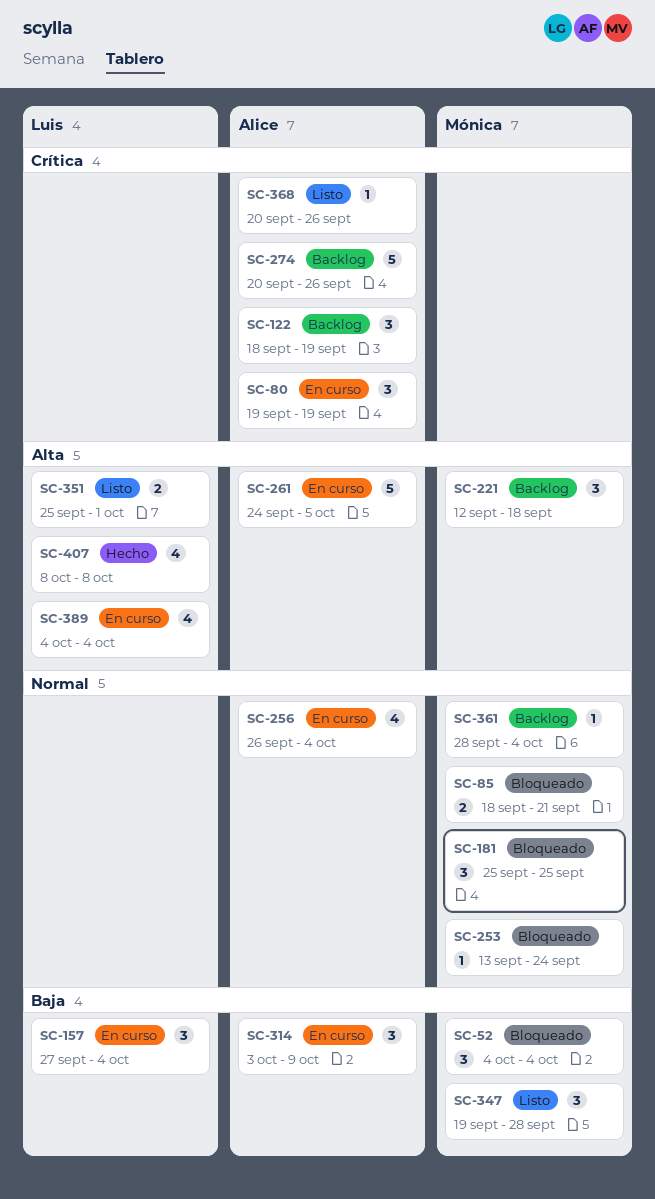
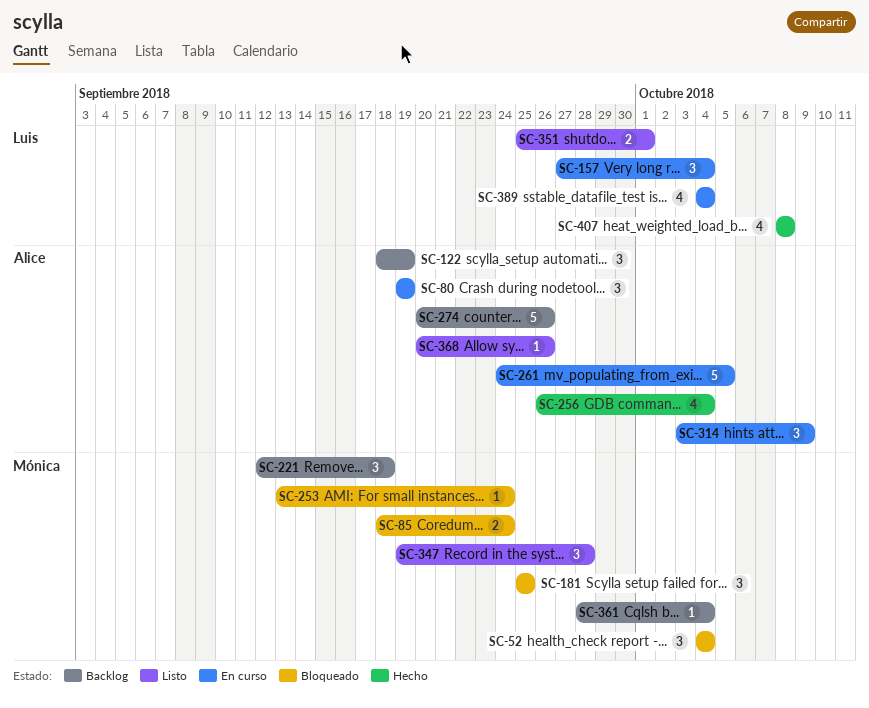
SC-85, due: Sep 21 -> Sep 24
SC-256, status: En curso -> Hecho

